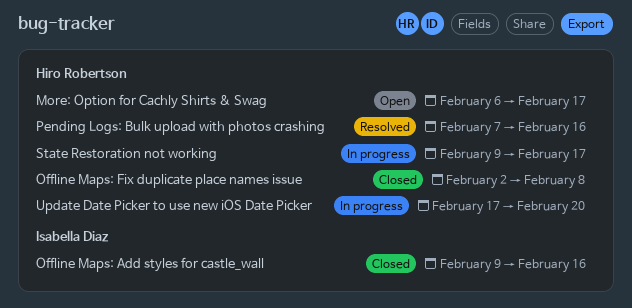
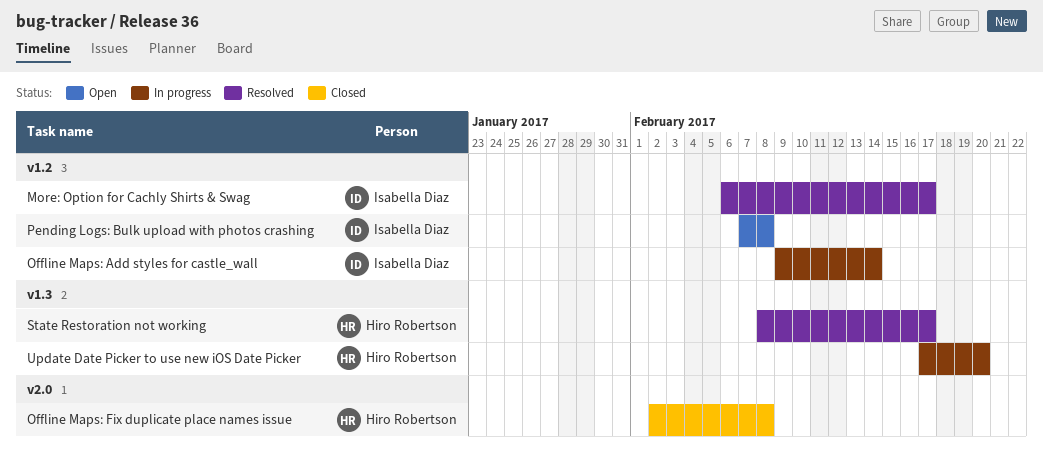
More: Option for Cachly Shirts & Swag, status: Open -> Resolved
More: Option for Cachly Shirts & Swag, owner: Hiro Robertson -> Isabella Diaz
Offline Maps: Add styles for castle_wall, status: Closed -> In progress
Offline Maps: Add styles for castle_wall, due: Feb 16 -> Feb 14
Pending Logs: Bulk upload with photos crashing, status: Resolved -> Open
Pending Logs: Bulk upload with photos crashing, owner: Hiro Robertson -> Isabella Diaz
Pending Logs: Bulk upload with photos crashing, due: Feb 16 -> Feb 8
State Restoration not working, status: In progress -> Resolved
State Restoration not working, start: Feb 9 -> Feb 8

